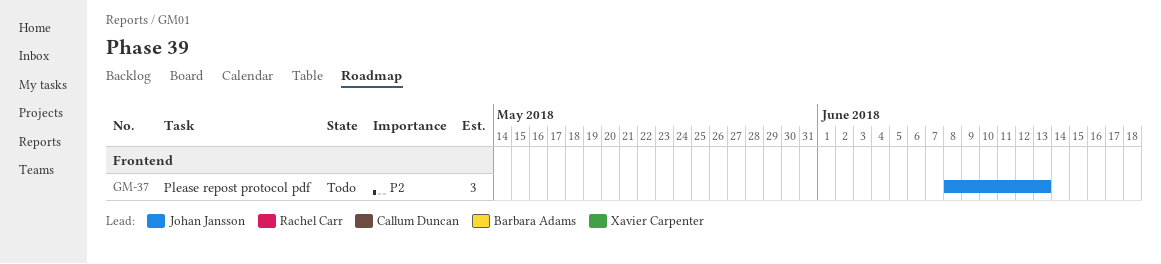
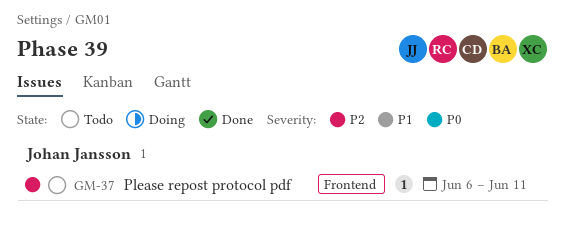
GM-37, estimate: 3 -> 1
GM-37, start: Jun 8 -> Jun 6
GM-37, due: Jun 13 -> Jun 11

